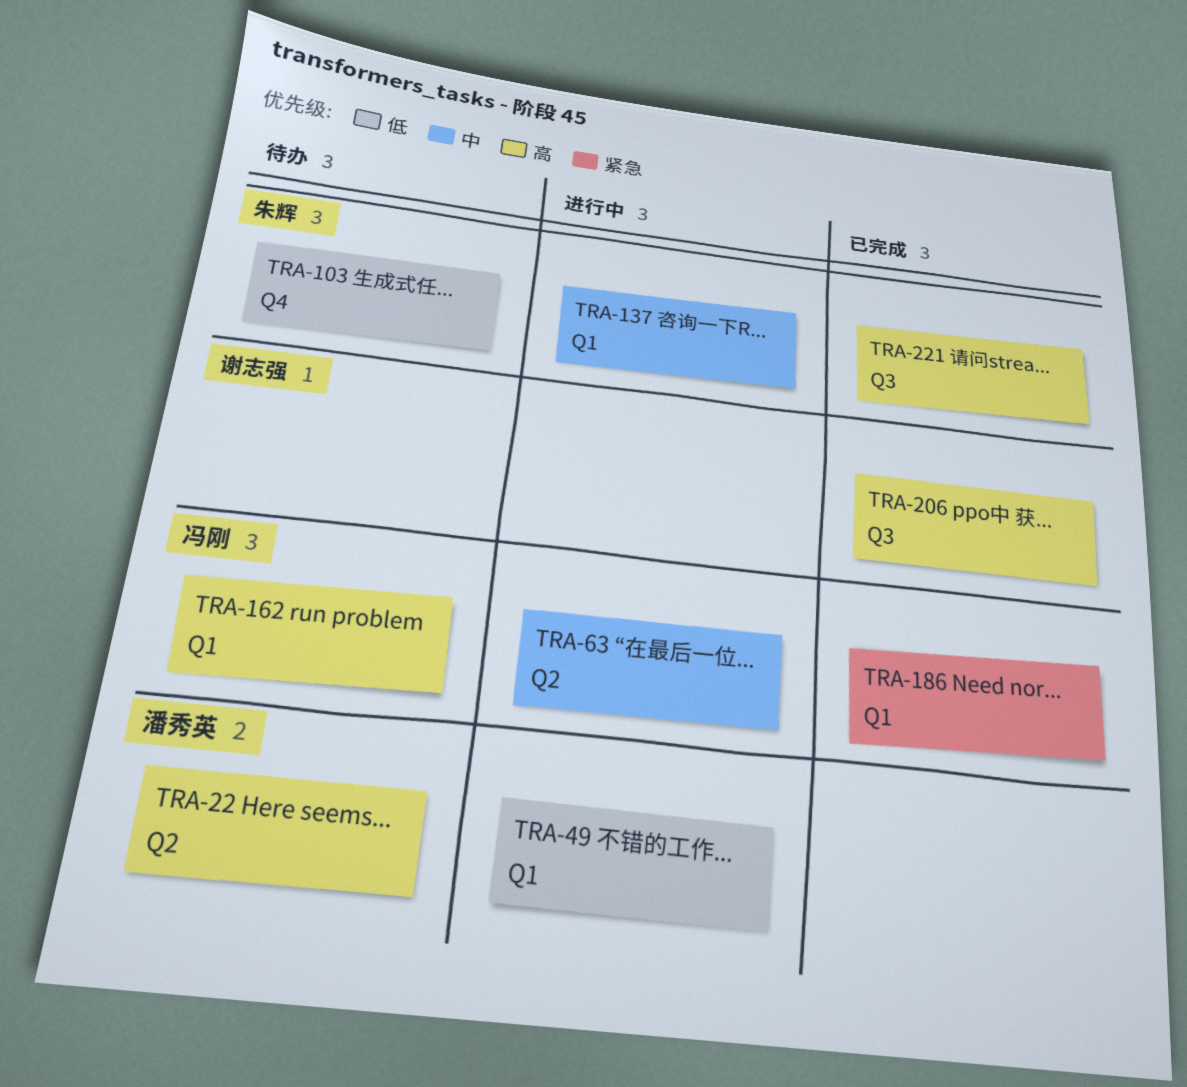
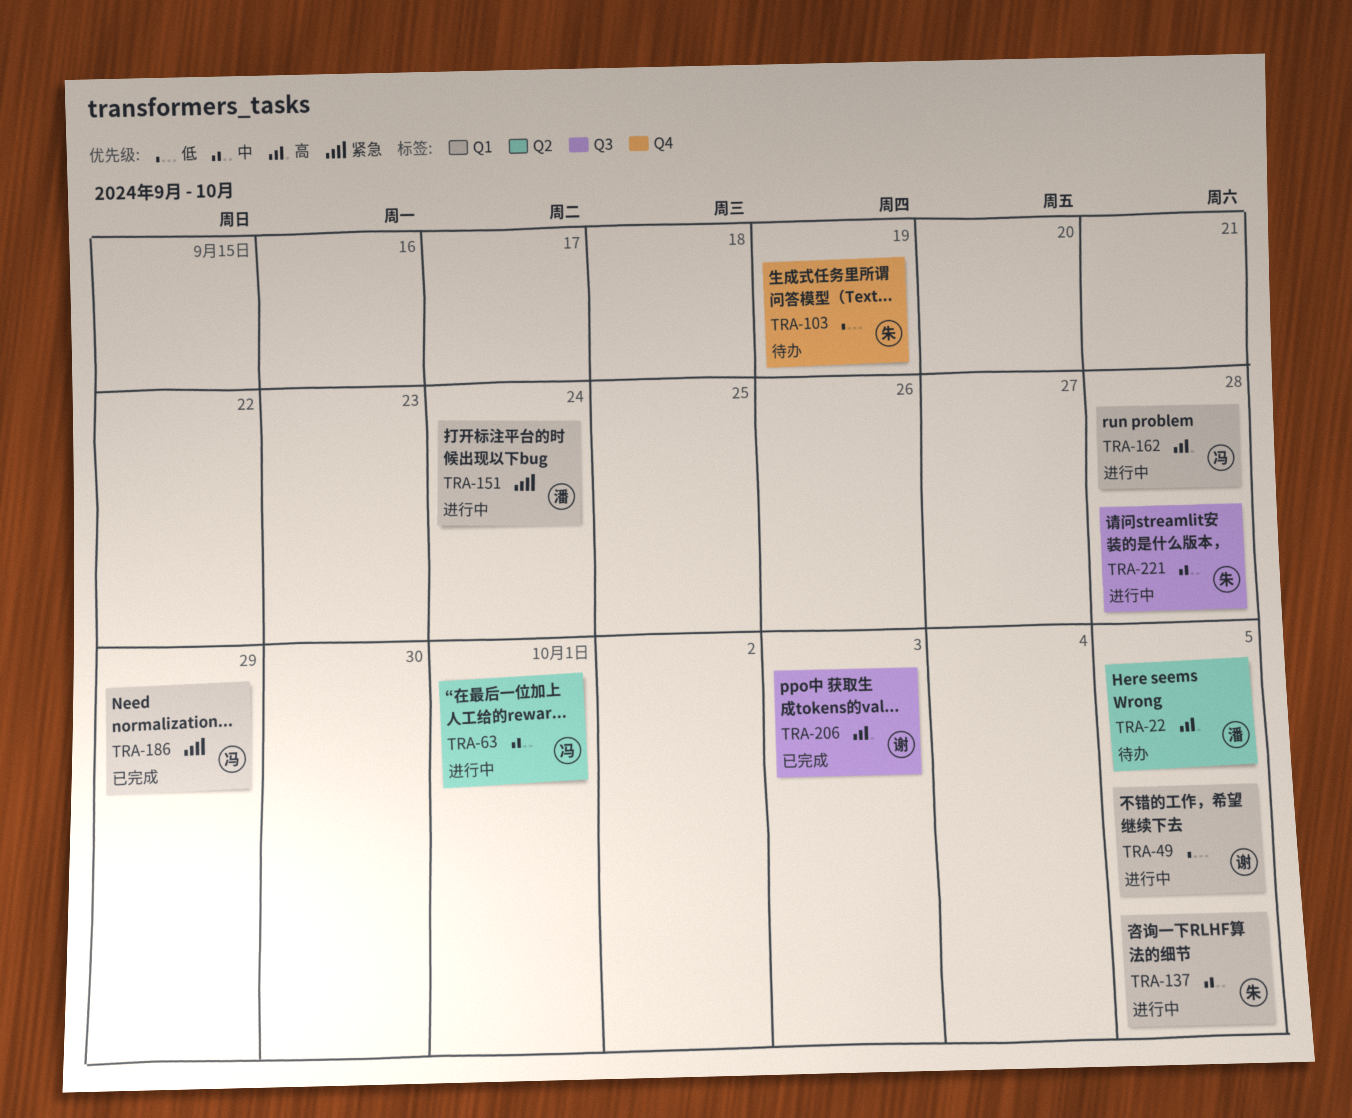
TRA-49, owner: 潘秀英 -> 谢志强
TRA-151: none -> present
TRA-162, status: 待办 -> 进行中
TRA-221, status: 已完成 -> 进行中
TRA-221, priority: 高 -> 中

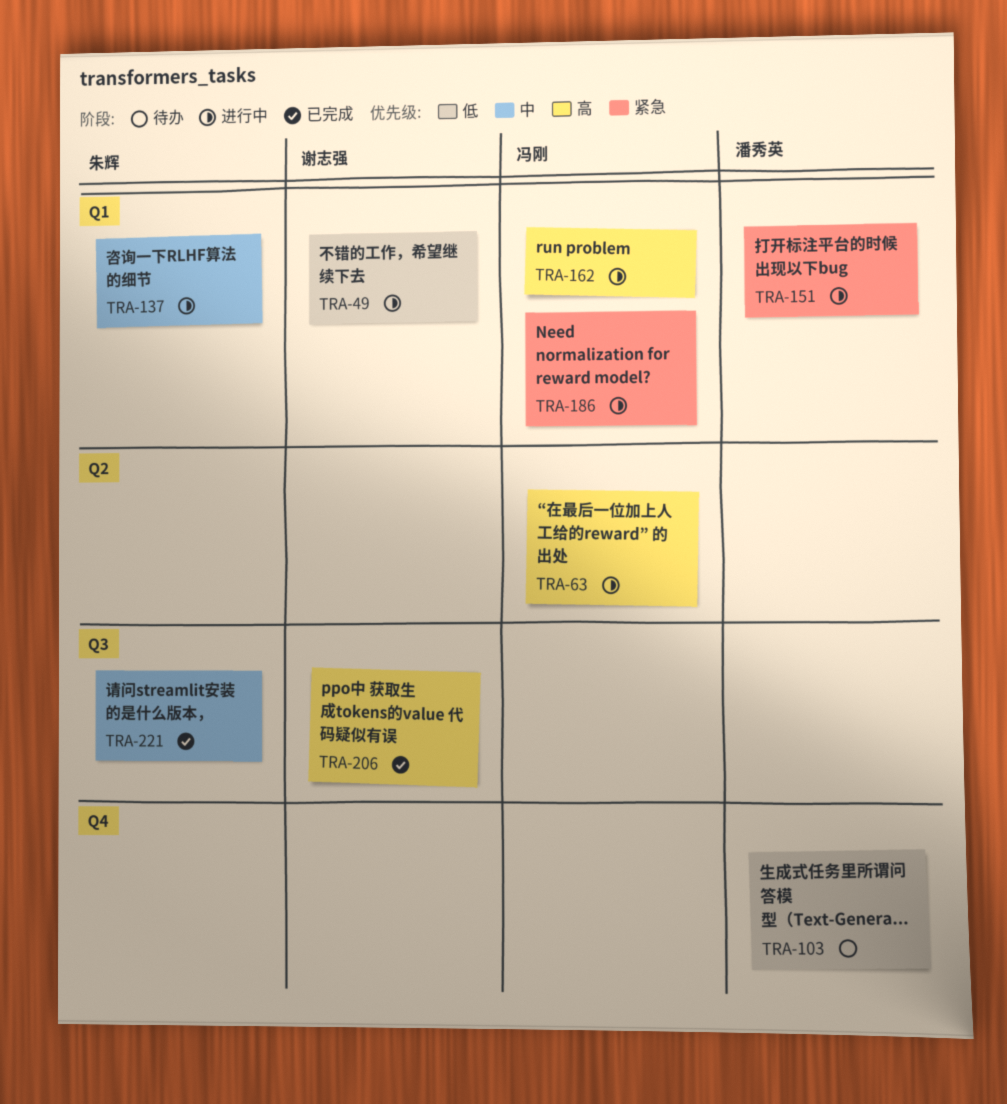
TRA-22: present -> none
TRA-63, priority: 中 -> 高
TRA-103, owner: 朱辉 -> 潘秀英
TRA-186, status: 已完成 -> 进行中
TRA-221, status: 进行中 -> 已完成

